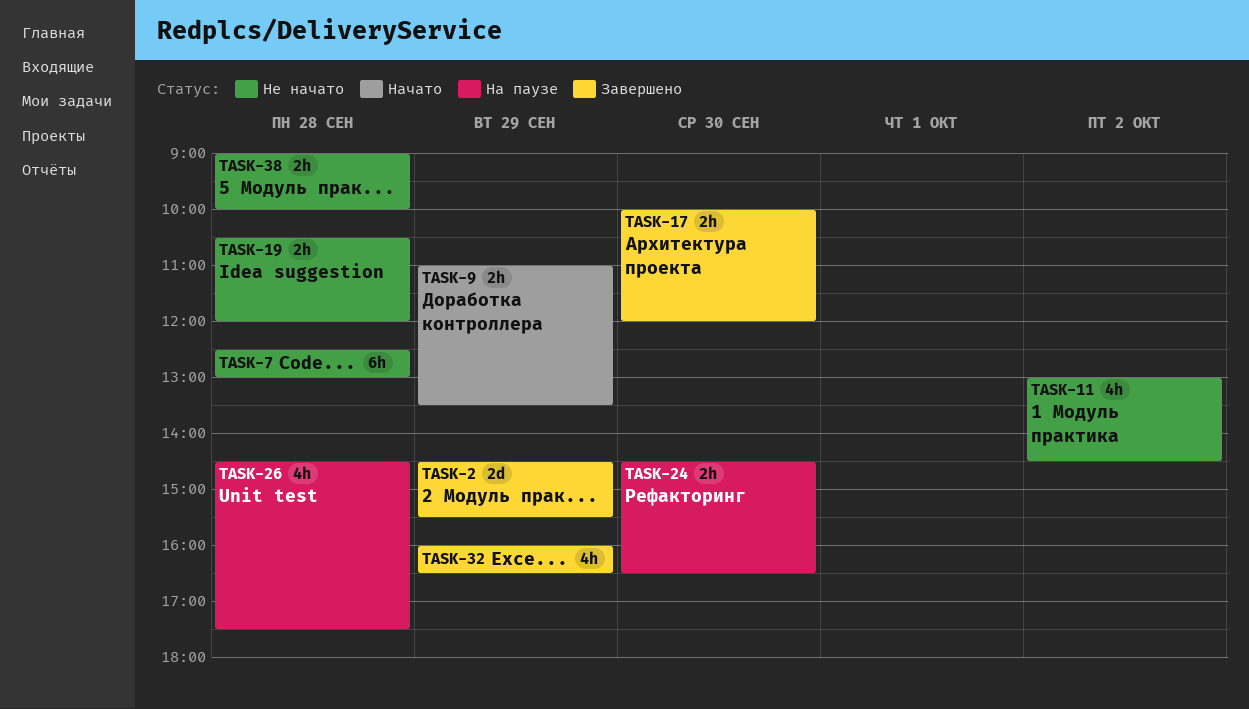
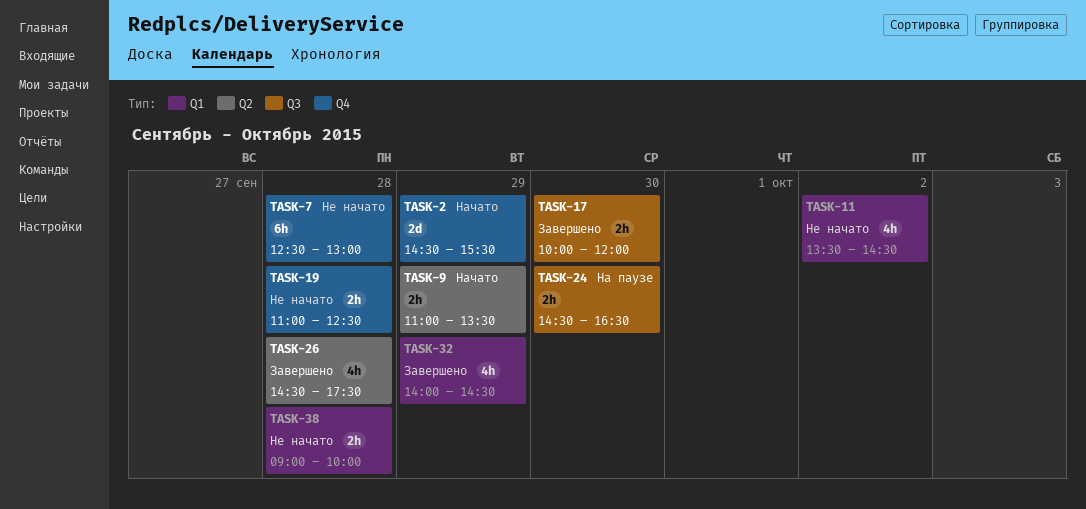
TASK-2, status: Завершено -> Начато
TASK-11, begins: 13:00 -> 13:30
TASK-19, begins: 10:30 -> 11:00
TASK-19, ends: 12:00 -> 12:30
TASK-26, status: На паузе -> Завершено
TASK-32, begins: 16:00 -> 14:00
TASK-32, ends: 16:30 -> 14:30

